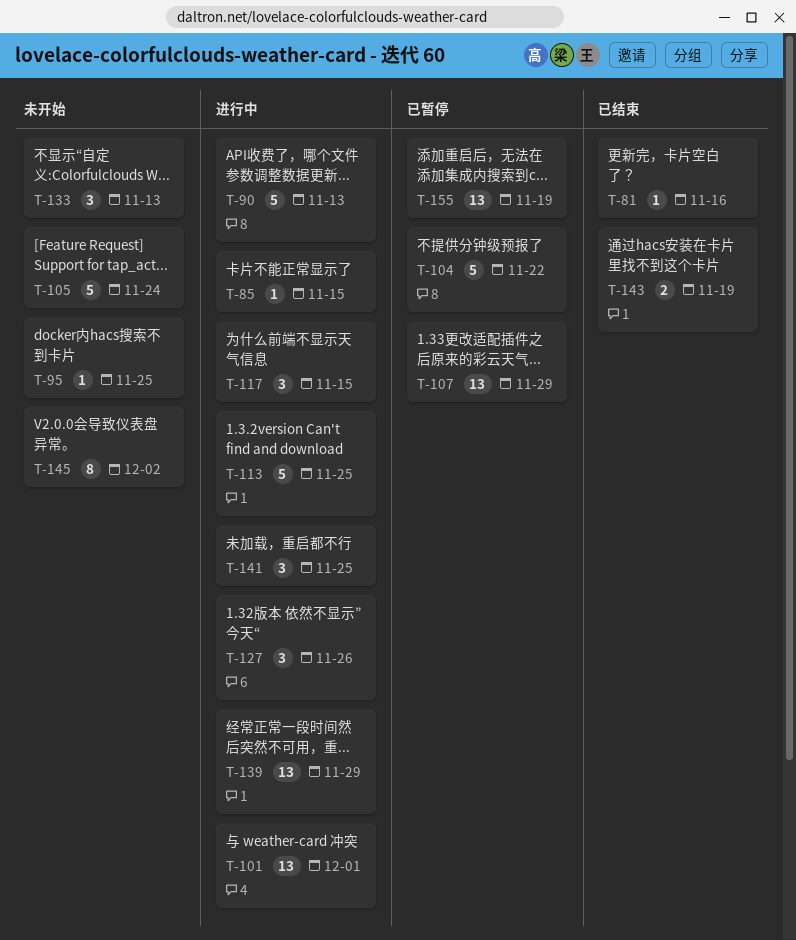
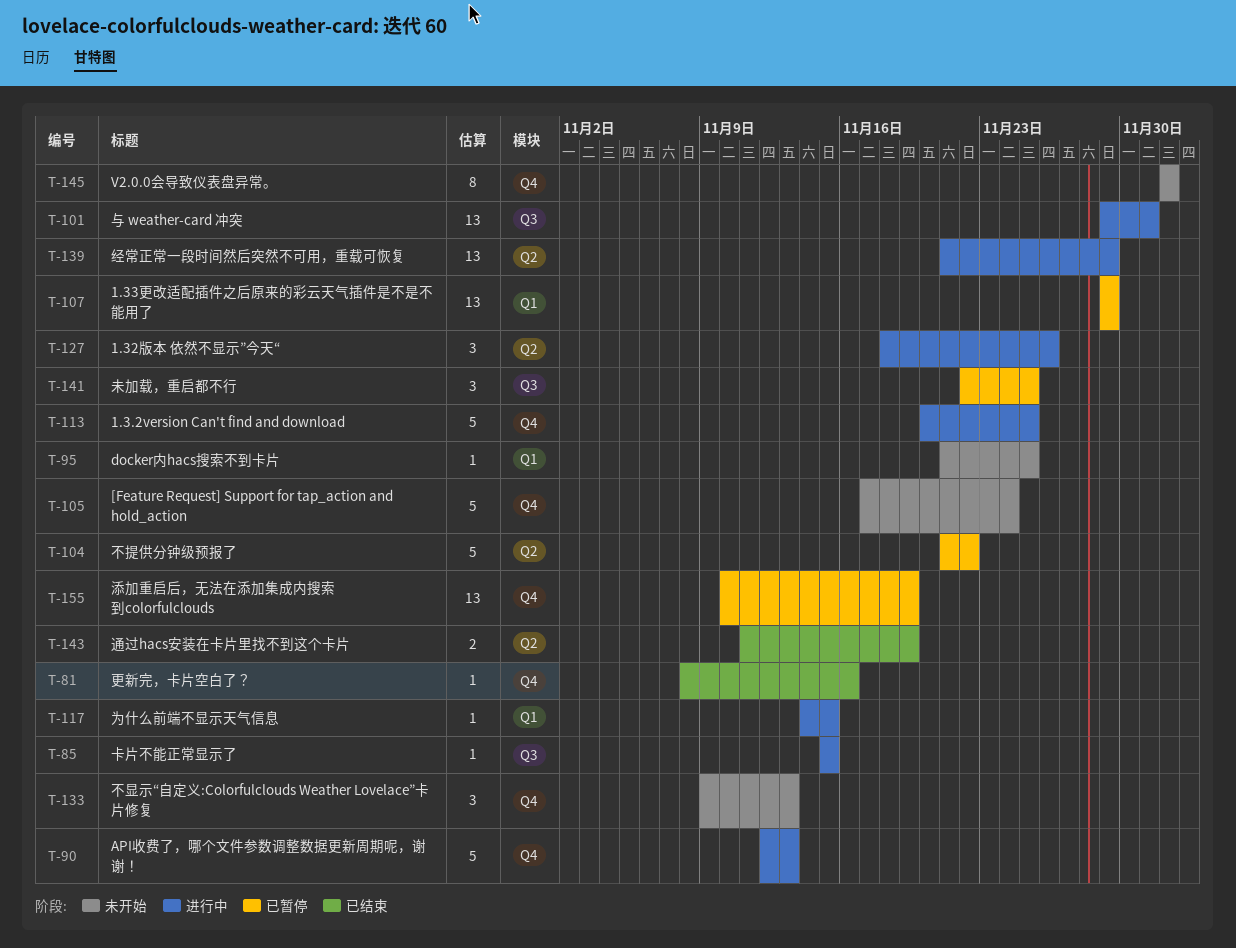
T-117, estimate: 3 -> 1
T-141, status: 进行中 -> 已暂停

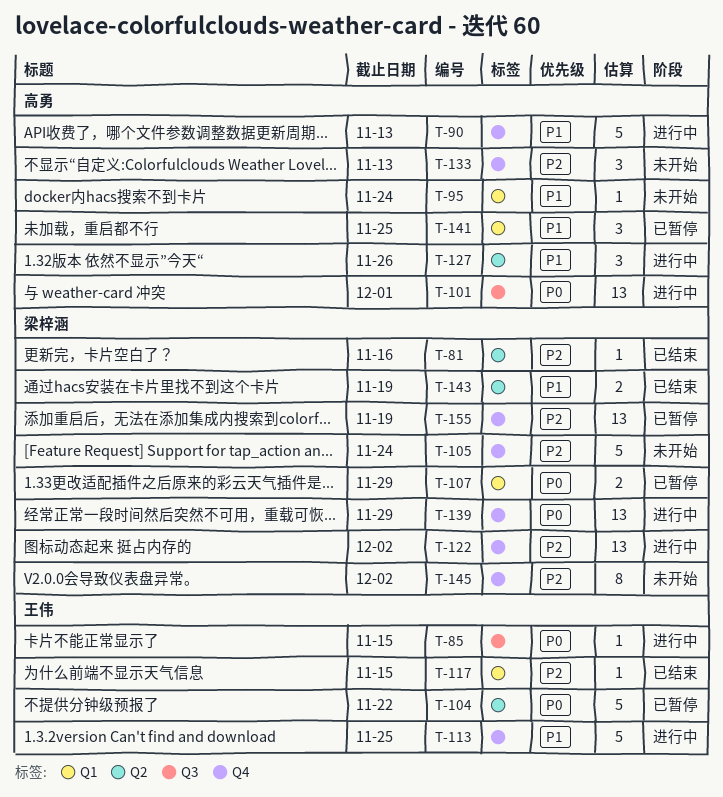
T-81, label: Q4 -> Q2
T-95, due: Nov 25 -> Nov 24
T-107, estimate: 13 -> 2
T-117, status: 进行中 -> 已结束
T-122: none -> present
T-139, label: Q2 -> Q4
T-141, label: Q3 -> Q1

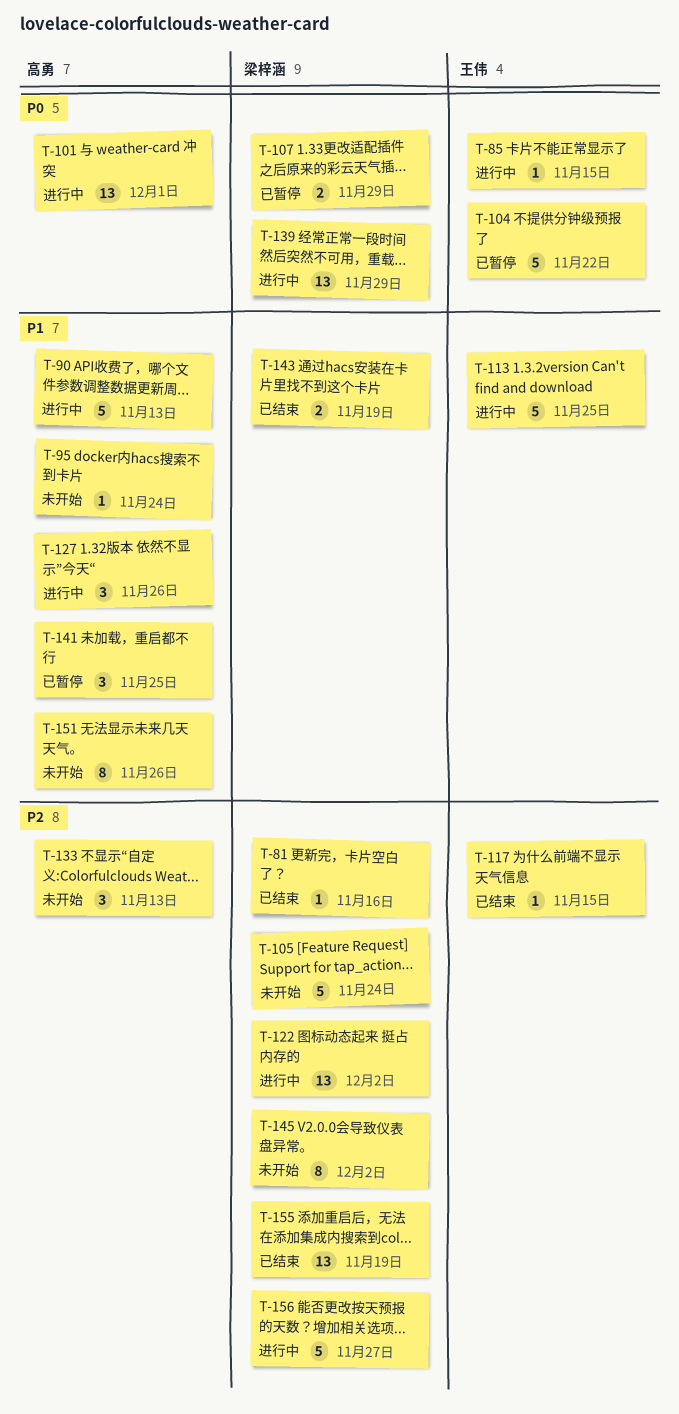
T-151: none -> present
T-155, status: 已暂停 -> 已结束
T-156: none -> present

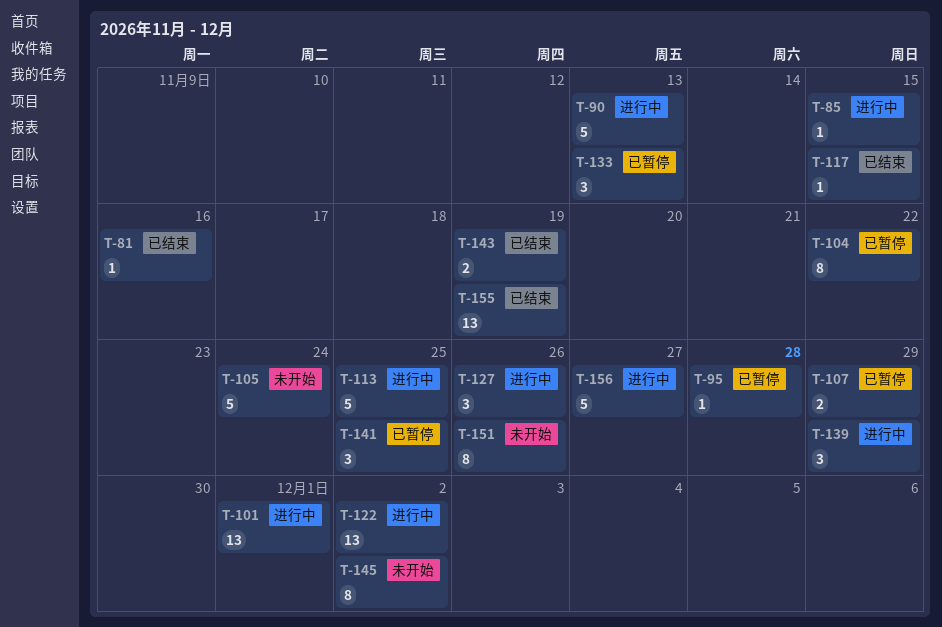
T-95, status: 未开始 -> 已暂停
T-95, due: Nov 24 -> Nov 28
T-104, estimate: 5 -> 8
T-133, status: 未开始 -> 已暂停
T-139, estimate: 13 -> 3

